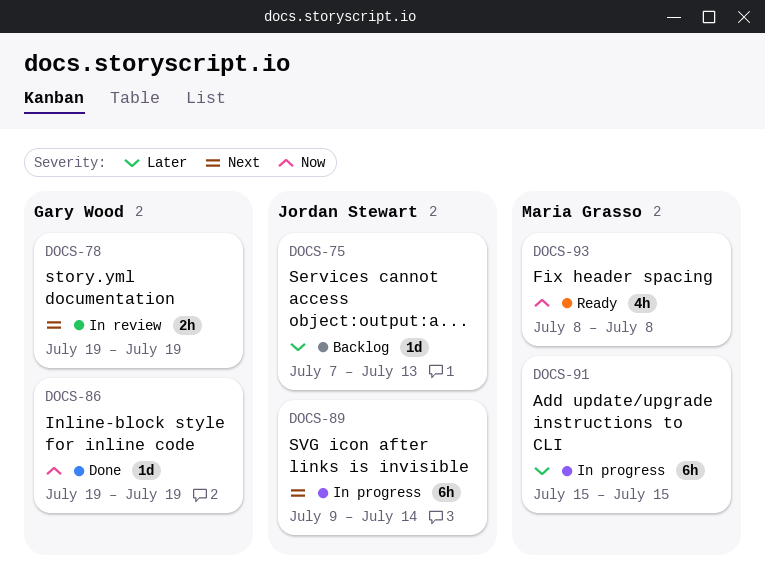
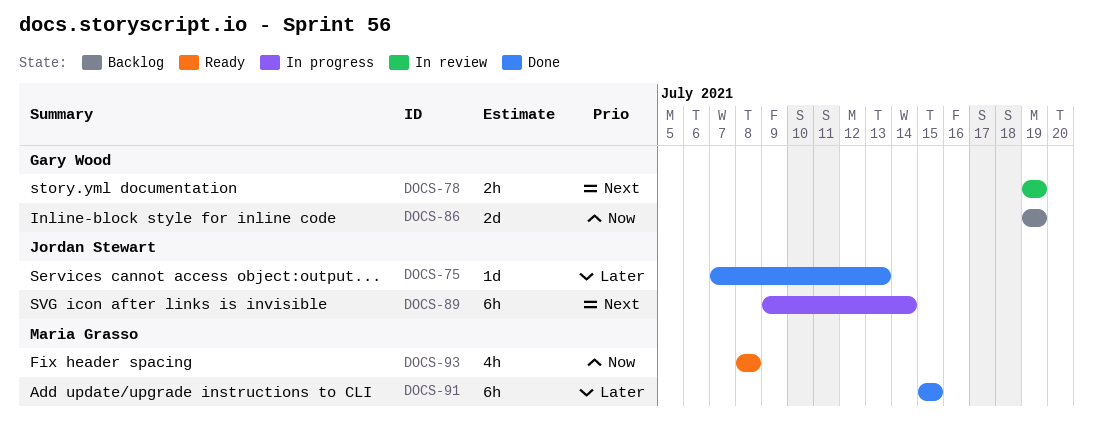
DOCS-75, status: Backlog -> Done
DOCS-86, status: Done -> Backlog
DOCS-86, estimate: 1d -> 2d
DOCS-91, status: In progress -> Done

